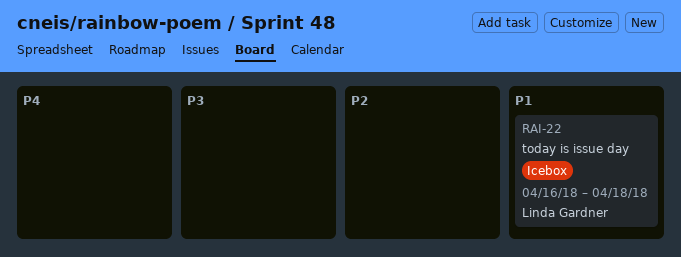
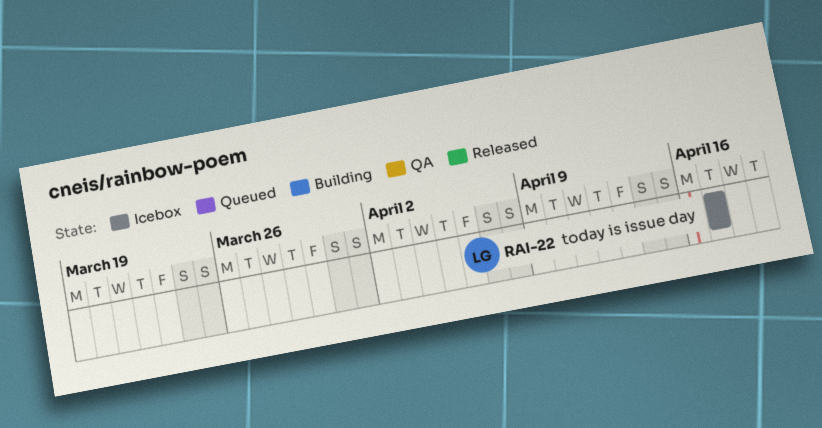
RAI-22, start: Apr 16 -> Apr 17
RAI-22, due: Apr 18 -> Apr 17

